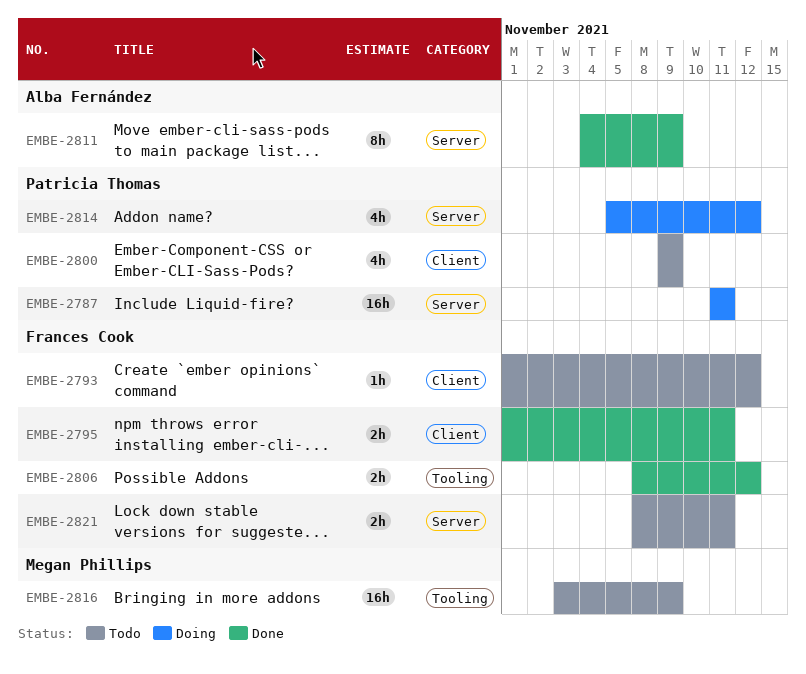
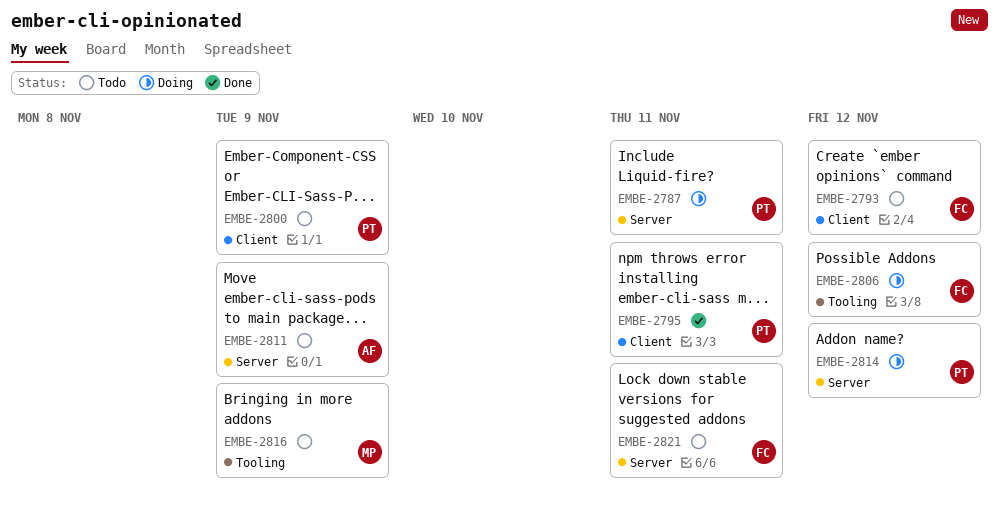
EMBE-2795, owner: Frances Cook -> Patricia Thomas
EMBE-2806, status: Done -> Doing
EMBE-2811, status: Done -> Todo

